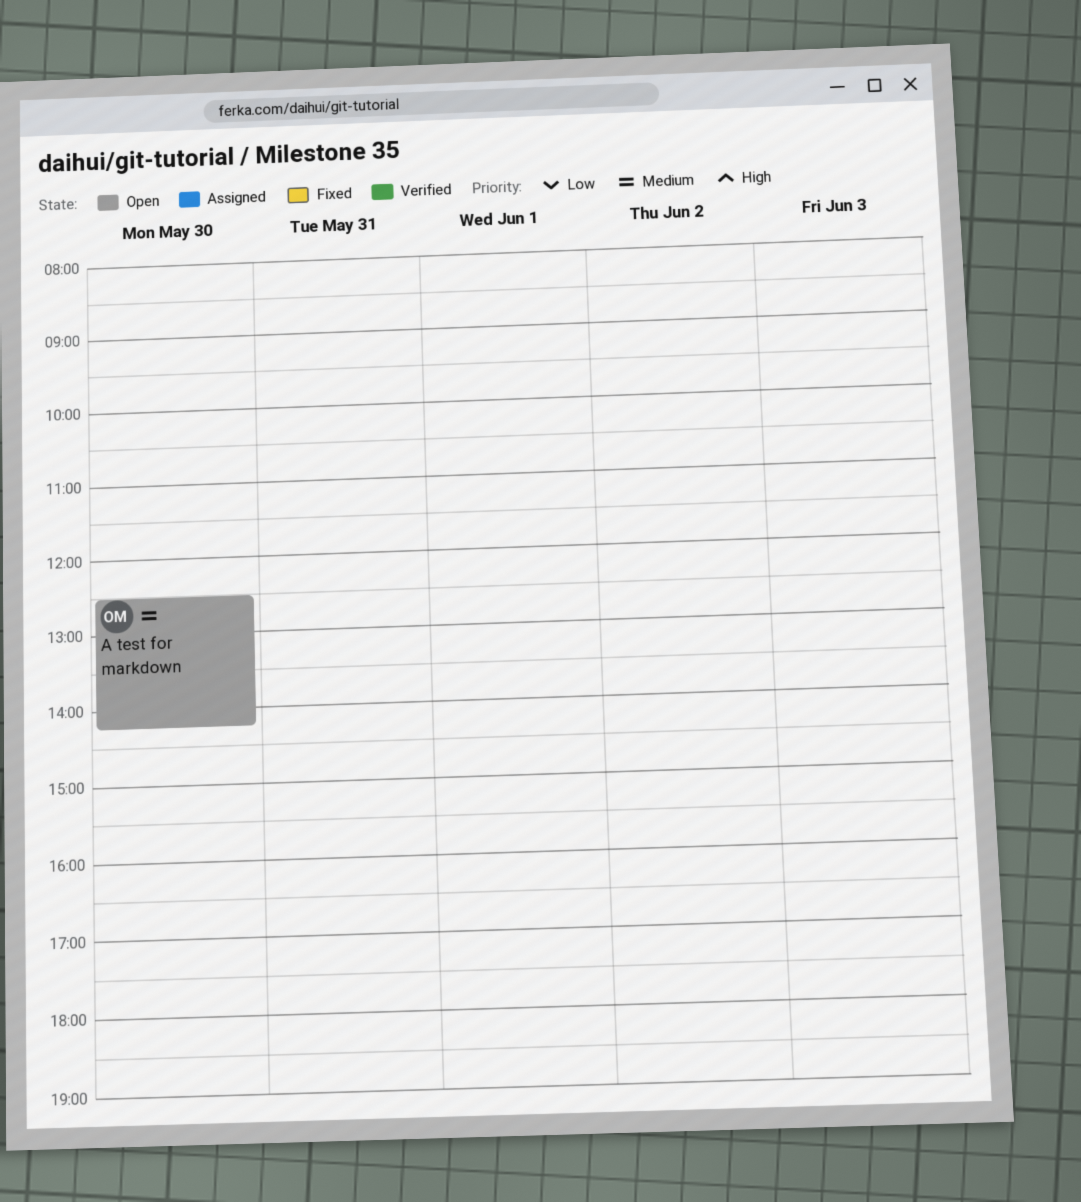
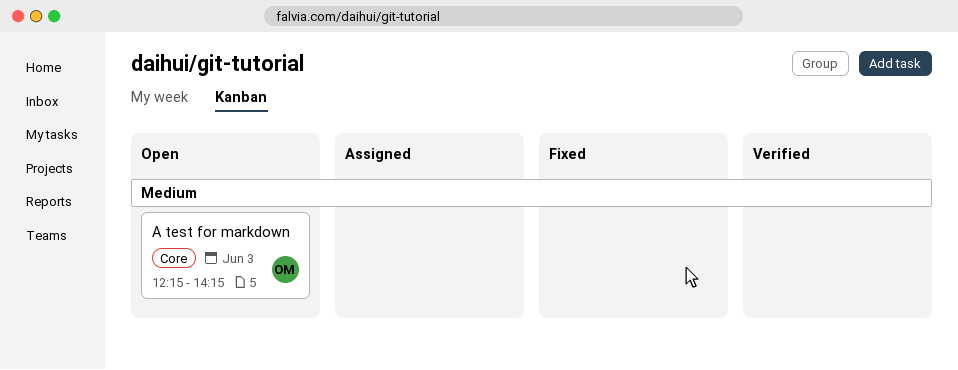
A test for markdown, day: May 30 -> Jun 3
A test for markdown, begins: 12:30 -> 12:15

